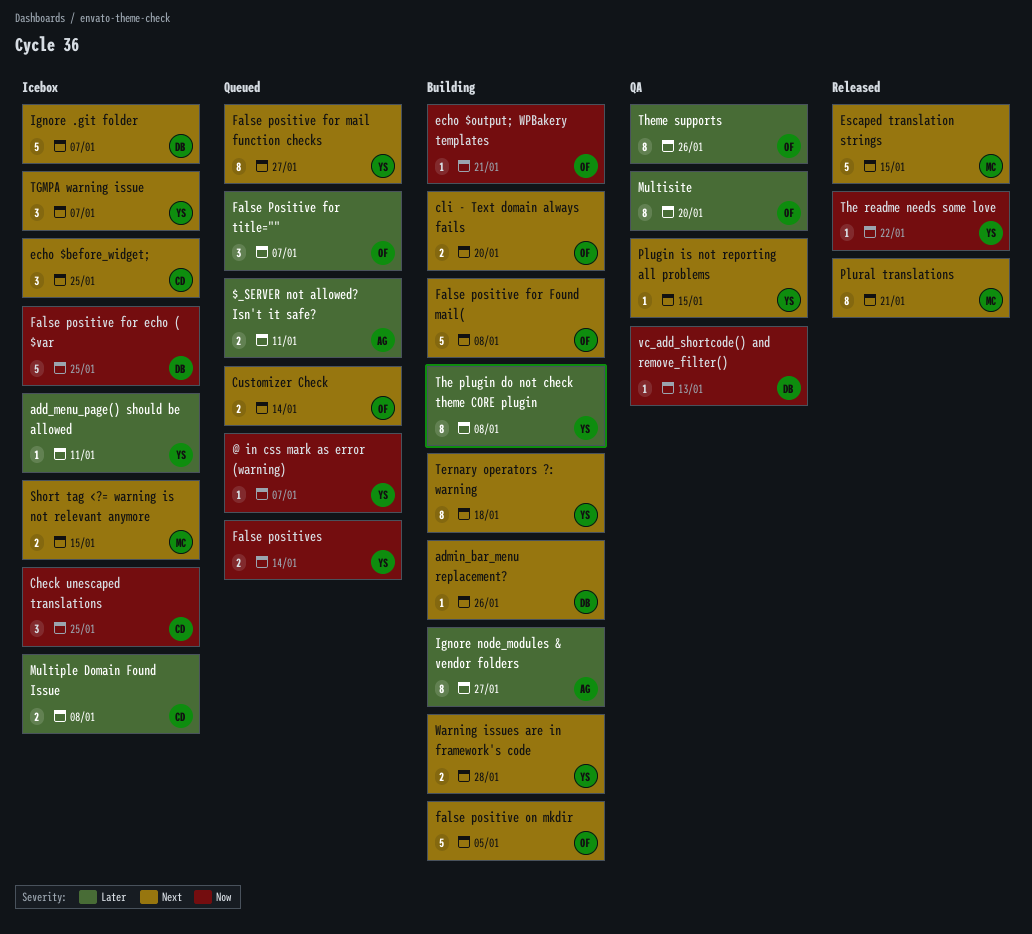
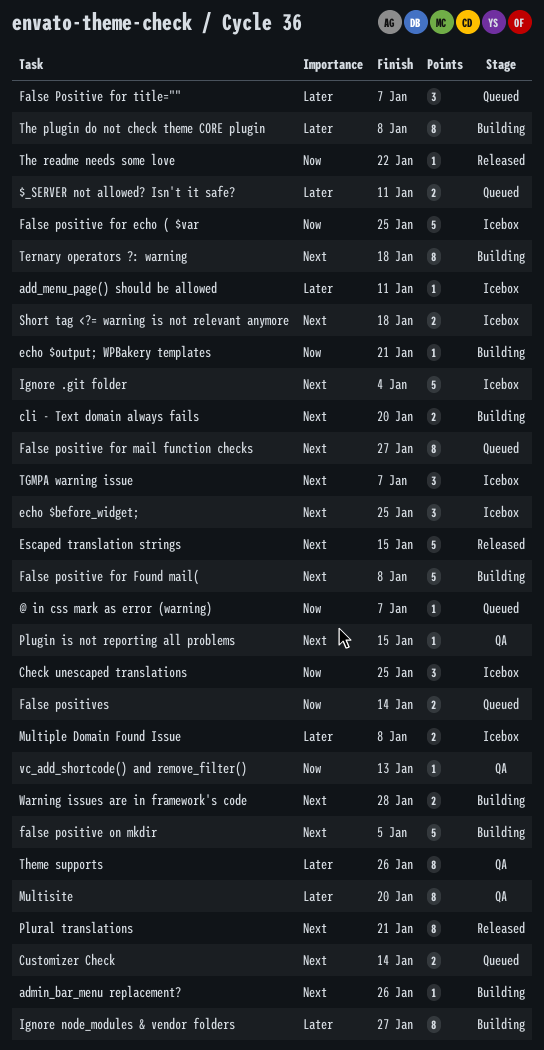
Ignore .git folder, due: Jan 7 -> Jan 4
Short tag <?= warning is not relevant anymore, due: Jan 15 -> Jan 18

